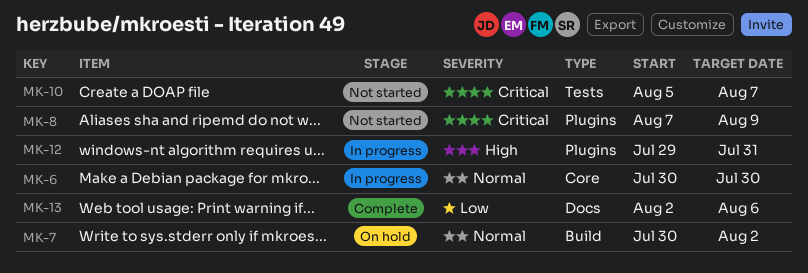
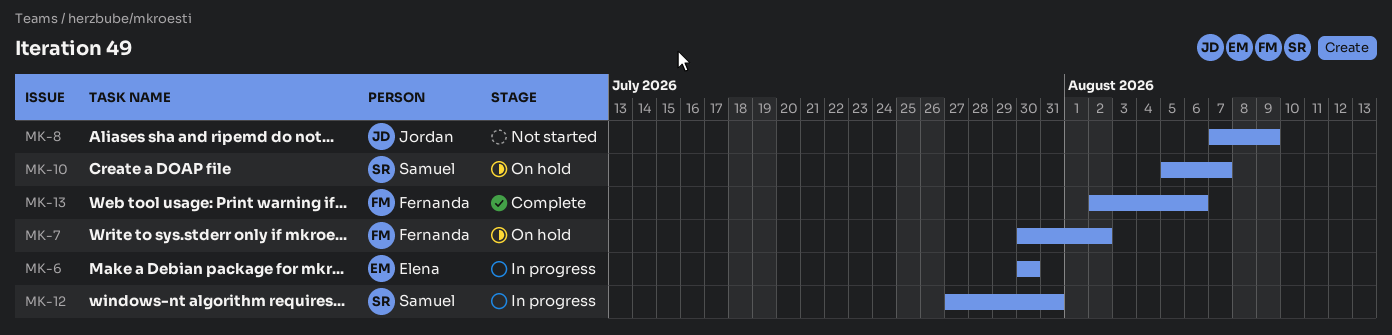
MK-10, status: Not started -> On hold
MK-12, start: Jul 29 -> Jul 27

